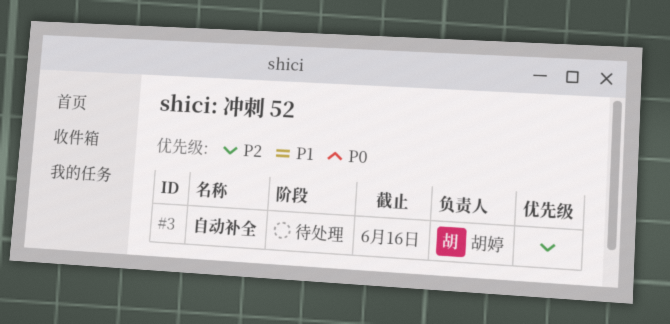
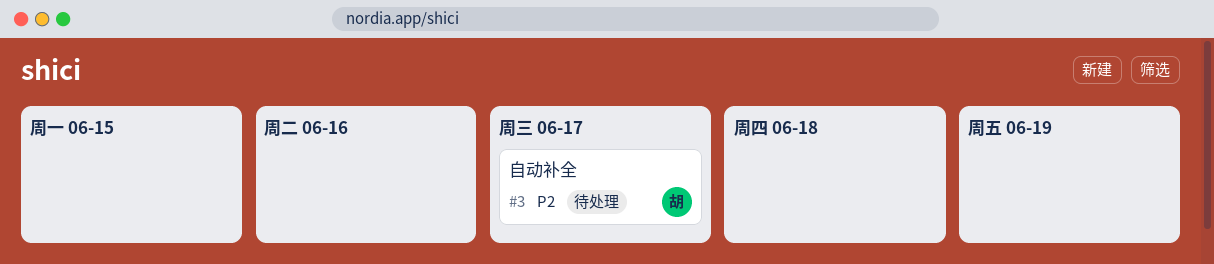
#3, due: Jun 16 -> Jun 17

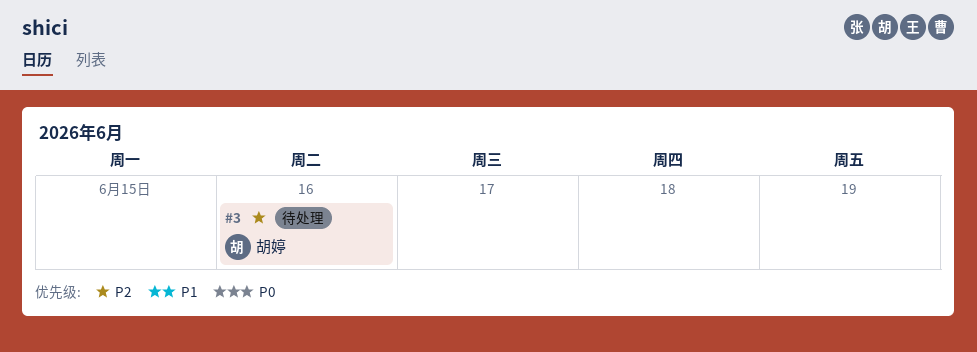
#3, due: Jun 17 -> Jun 16

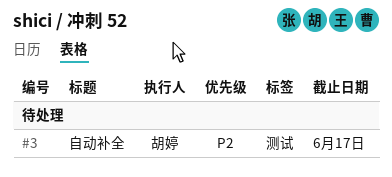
#3, due: Jun 16 -> Jun 17

